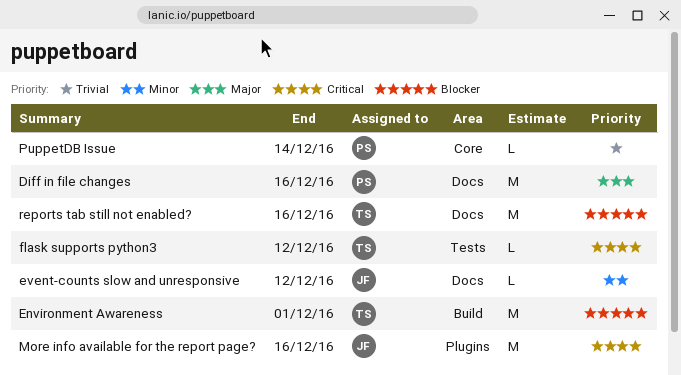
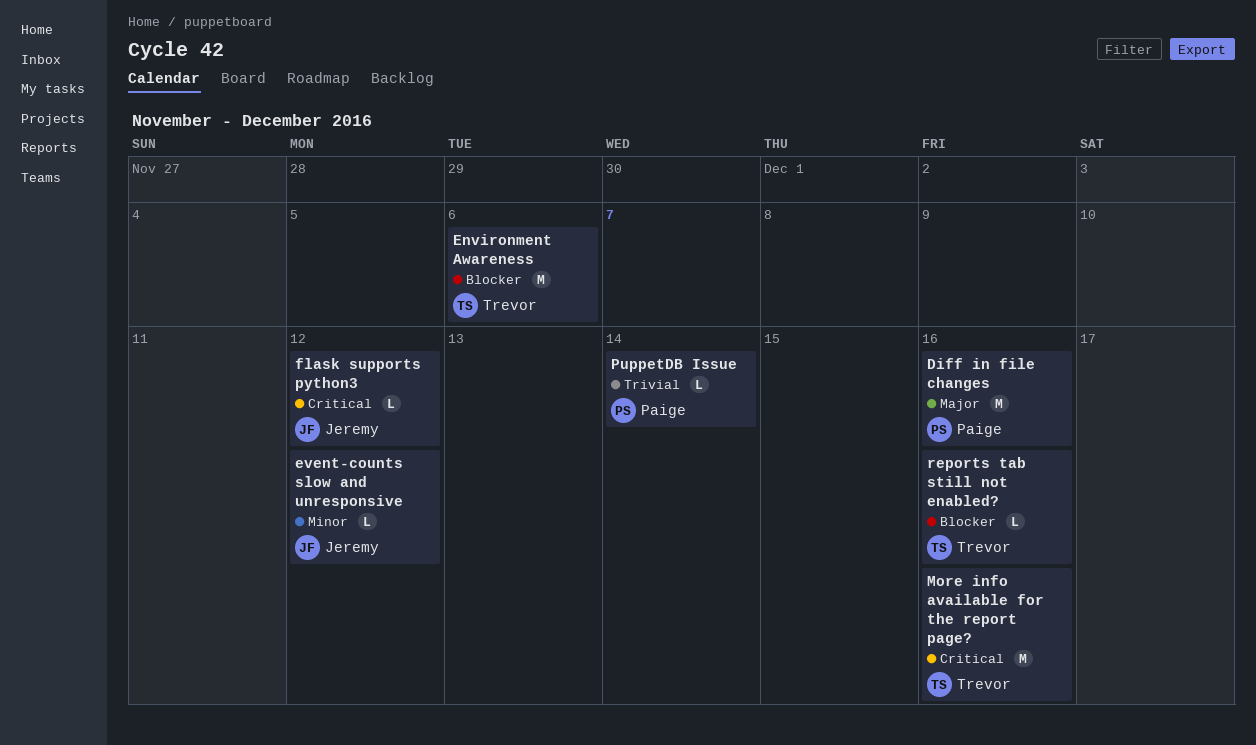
Environment Awareness, due: Dec 1 -> Dec 6
flask supports python3, owner: Trevor -> Jeremy
More info available for the report page?, owner: Jeremy -> Trevor
reports tab still not enabled?, estimate: M -> L

